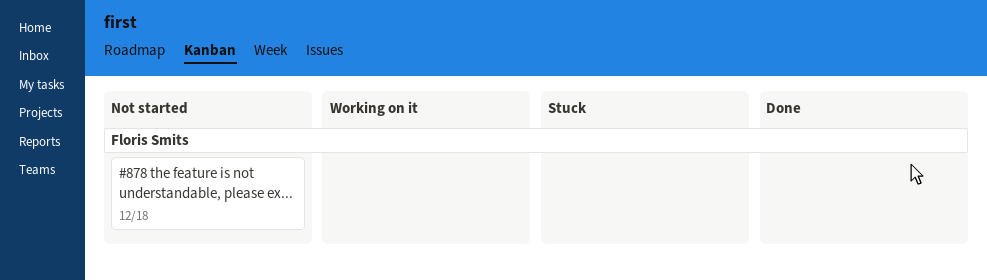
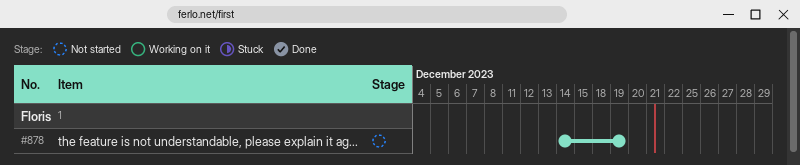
#878, due: Dec 18 -> Dec 19

